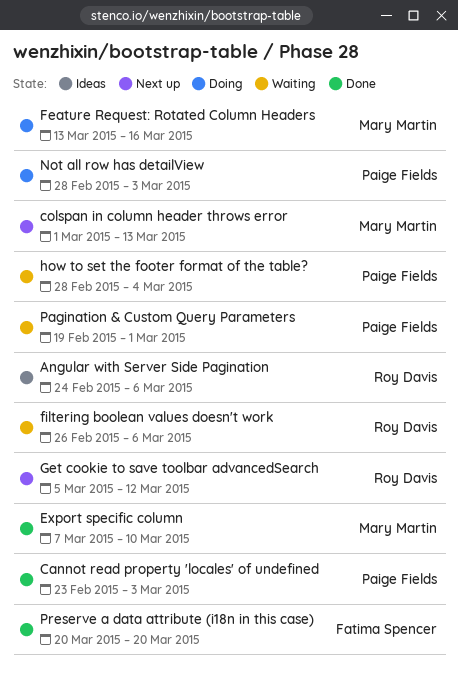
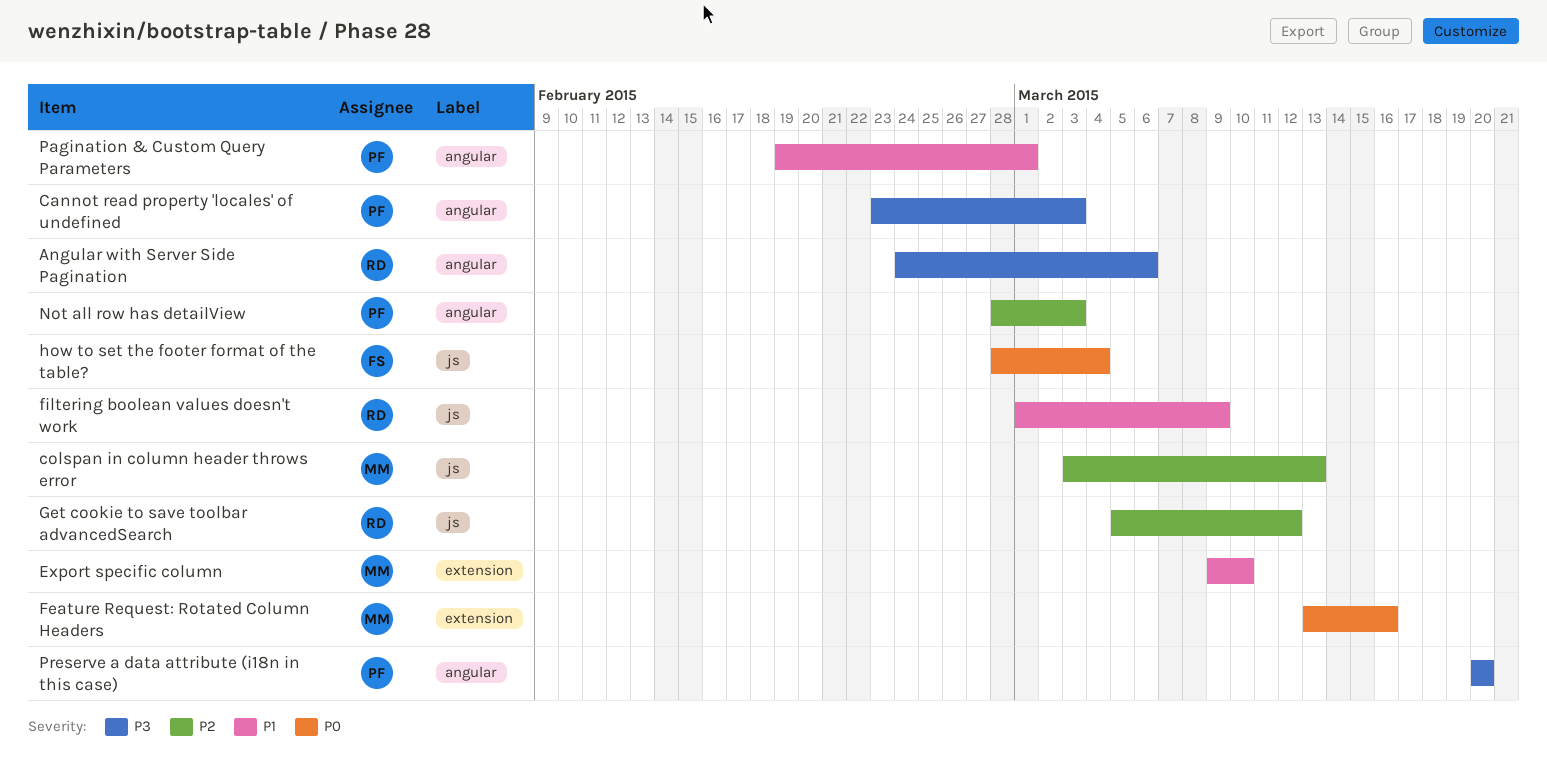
colspan in column header throws error, start: Mar 1 -> Mar 3
Export specific column, start: Mar 7 -> Mar 9
filtering boolean values doesn't work, start: Feb 26 -> Mar 1
filtering boolean values doesn't work, due: Mar 6 -> Mar 9
how to set the footer format of the table?, owner: Paige Fields -> Fatima Spencer
Preserve a data attribute (i18n in this case), owner: Fatima Spencer -> Paige Fields

